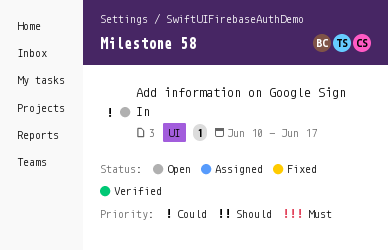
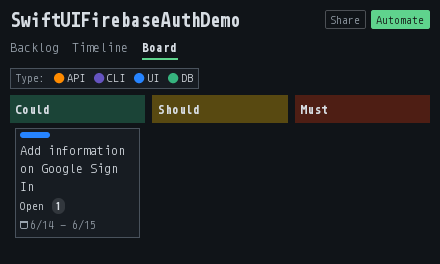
Add information on Google Sign In, start: Jun 10 -> Jun 14
Add information on Google Sign In, due: Jun 17 -> Jun 15

